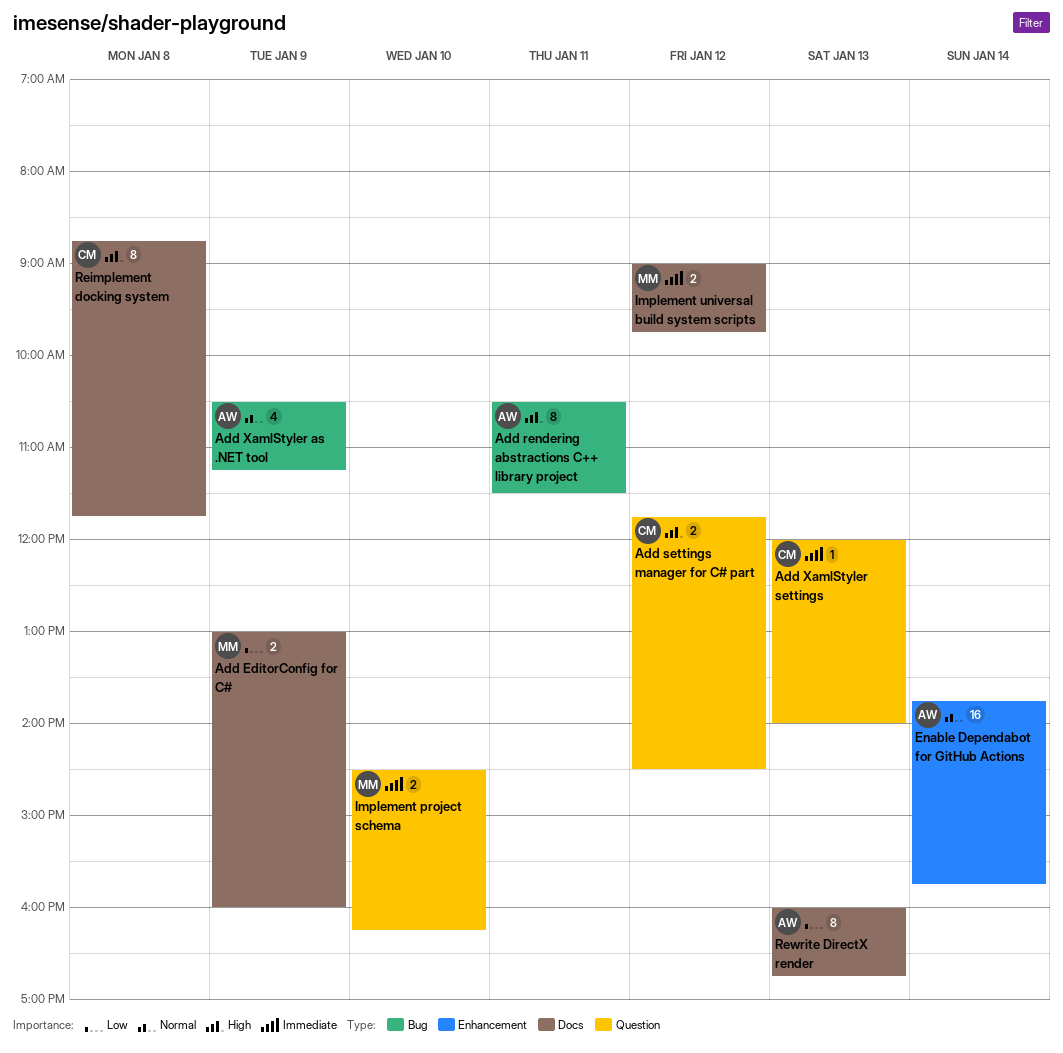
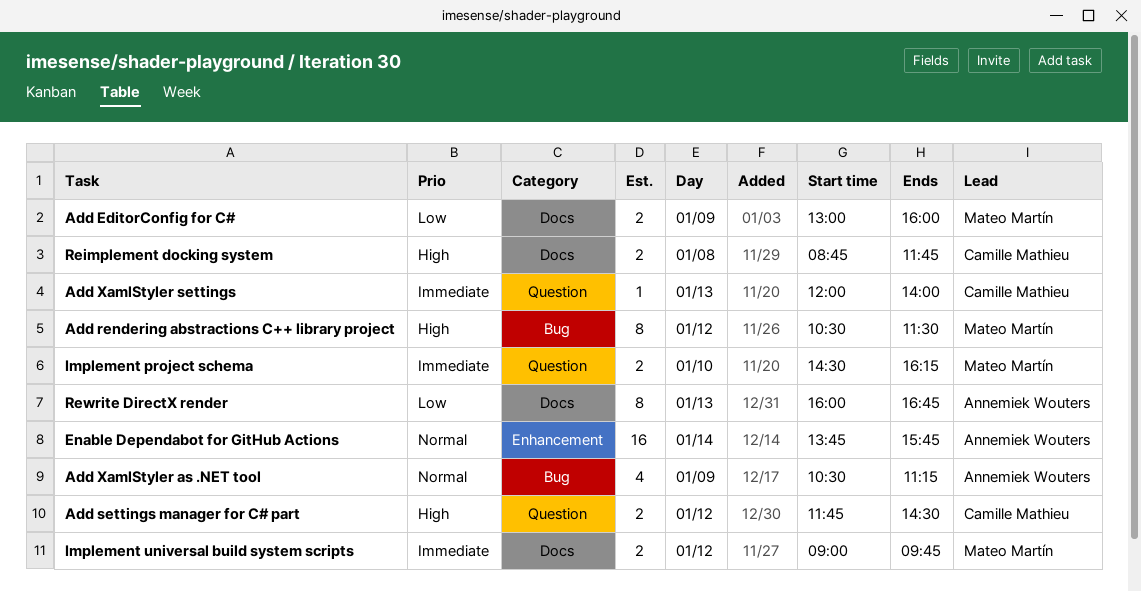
Add rendering abstractions C++ library project, owner: Annemiek Wouters -> Mateo Martín
Add rendering abstractions C++ library project, day: Jan 11 -> Jan 12
Reimplement docking system, estimate: 8 -> 2

